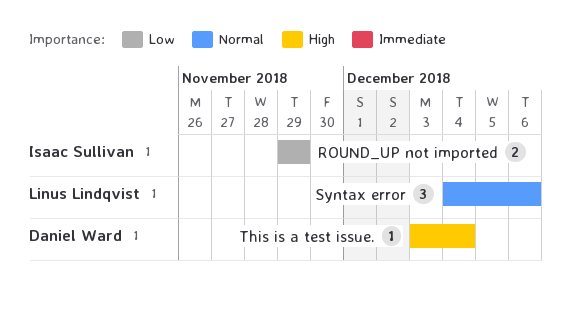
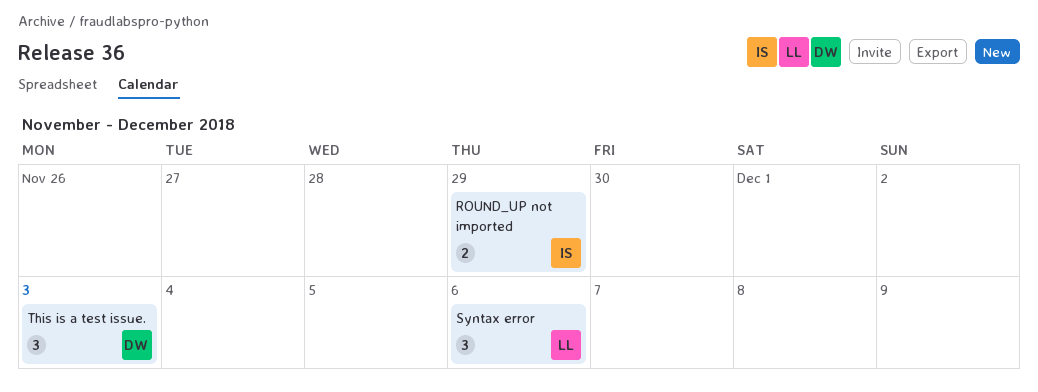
This is a test issue., estimate: 1 -> 3
This is a test issue., due: Dec 4 -> Dec 3

